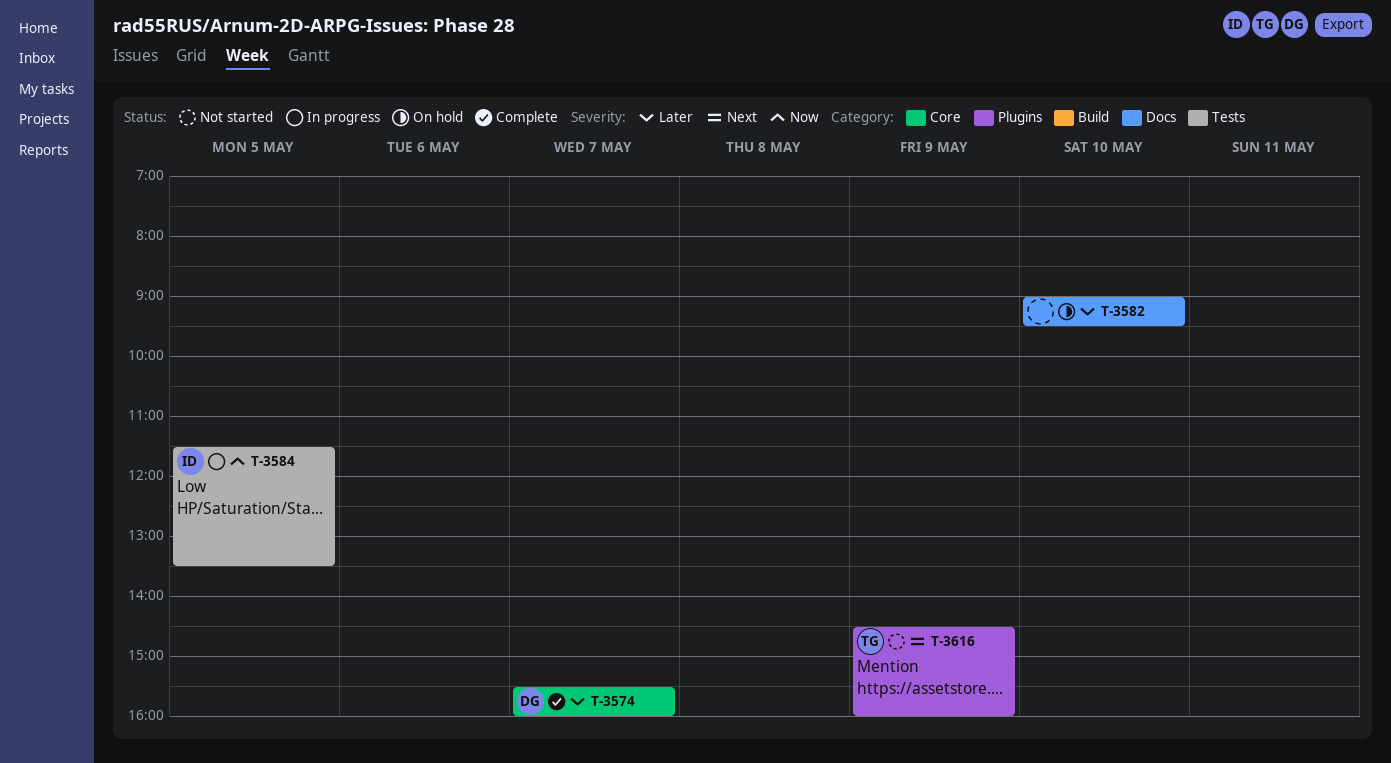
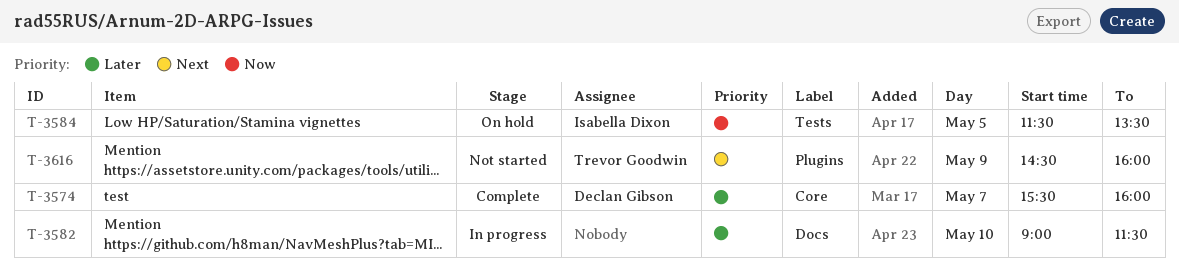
T-3582, status: On hold -> In progress
T-3582, ends: 09:30 -> 11:30
T-3584, status: In progress -> On hold

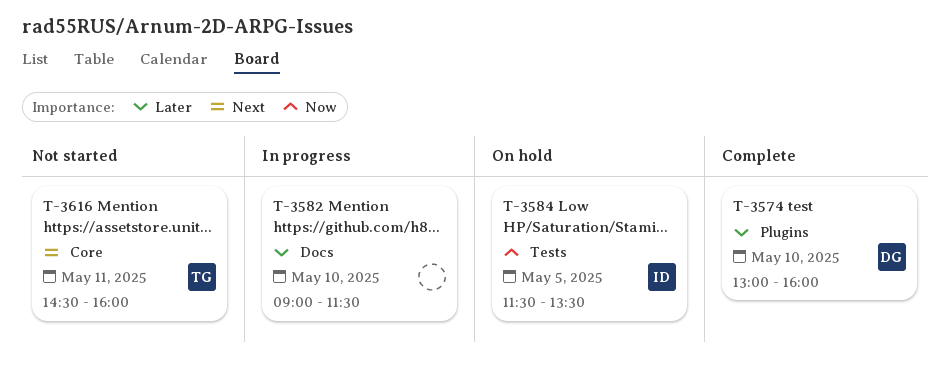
T-3574, label: Core -> Plugins
T-3574, day: May 7 -> May 10
T-3574, begins: 15:30 -> 13:00
T-3616, label: Plugins -> Core
T-3616, day: May 9 -> May 11

